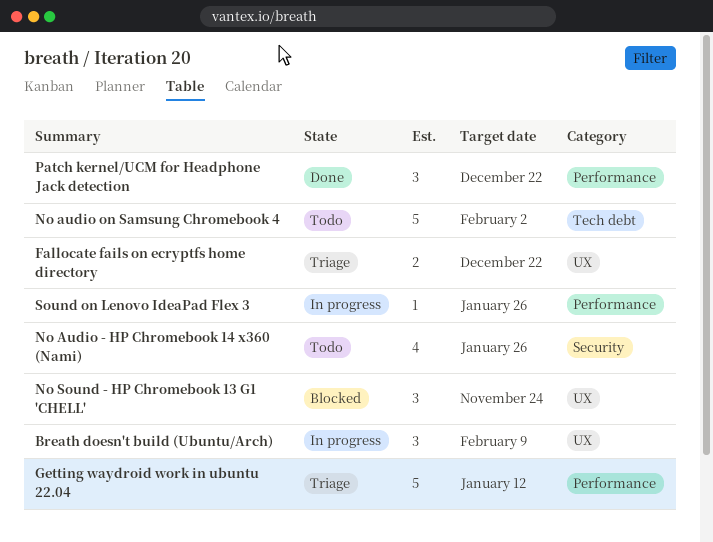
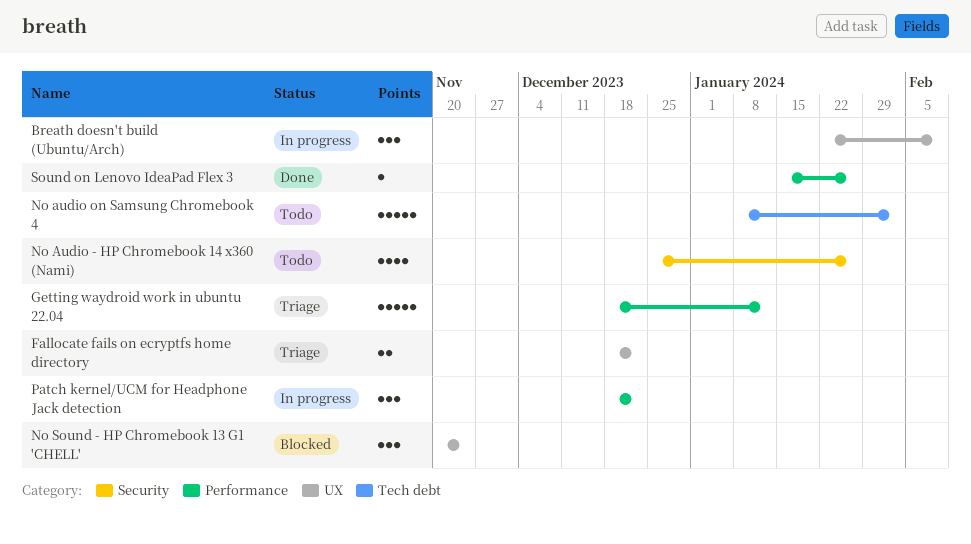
Patch kernel/UCM for Headphone Jack detection, status: Done -> In progress
Sound on Lenovo IdeaPad Flex 3, status: In progress -> Done

